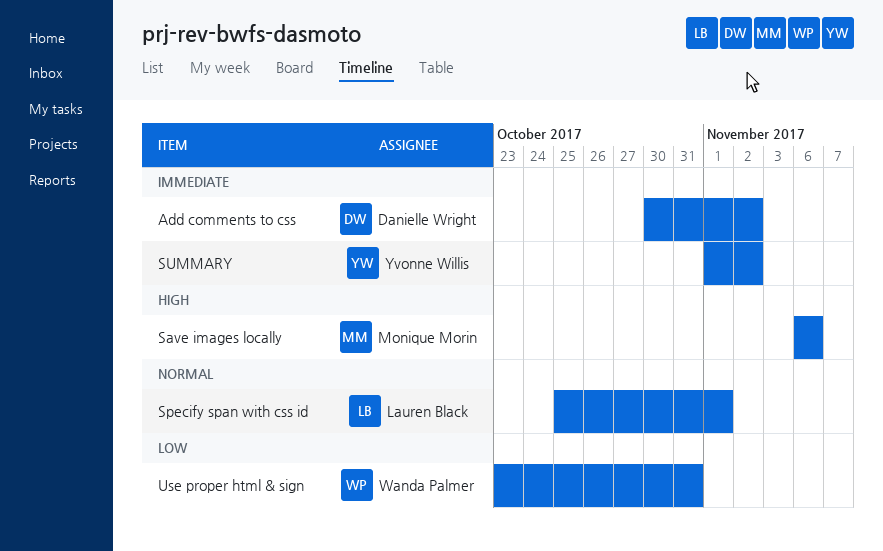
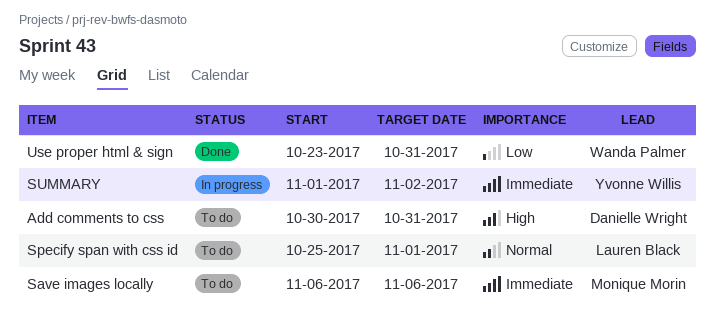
Add comments to css, priority: Immediate -> High
Add comments to css, due: Nov 2 -> Oct 31
Save images locally, priority: High -> Immediate

